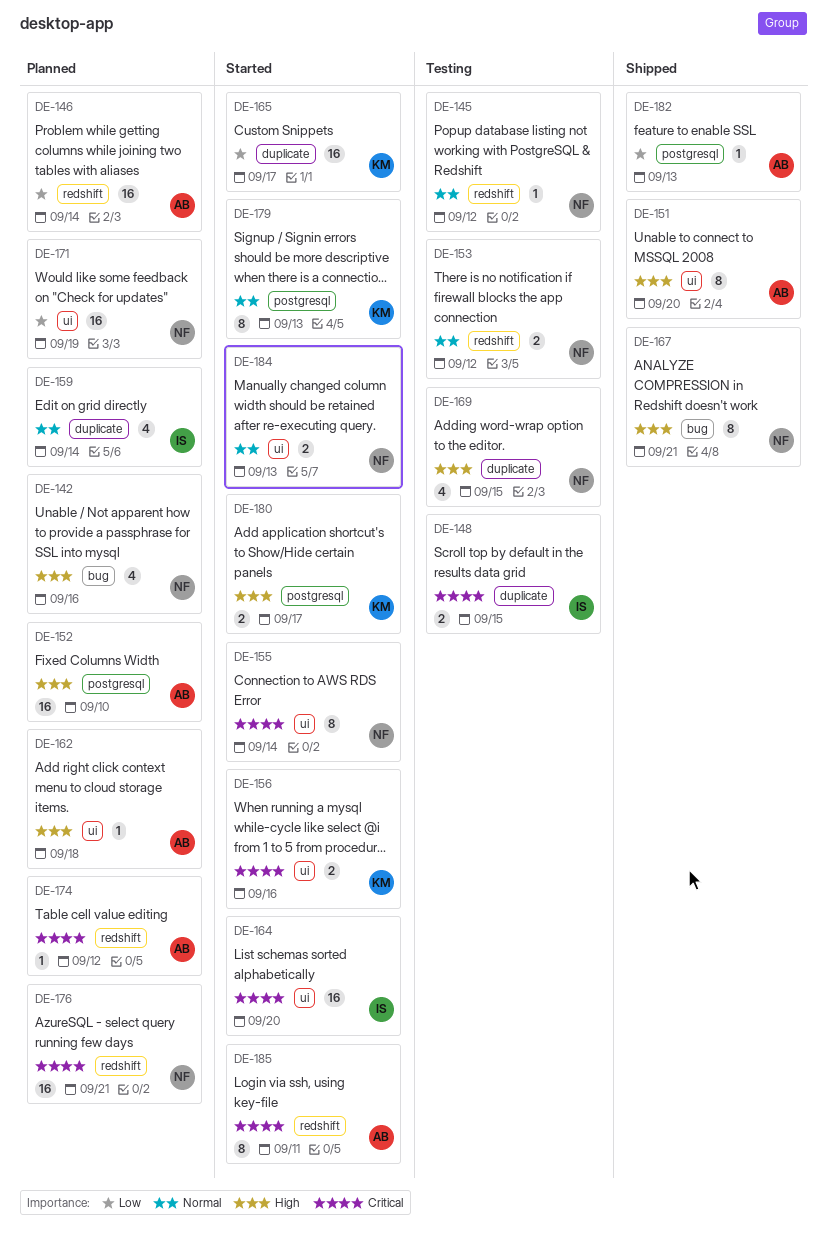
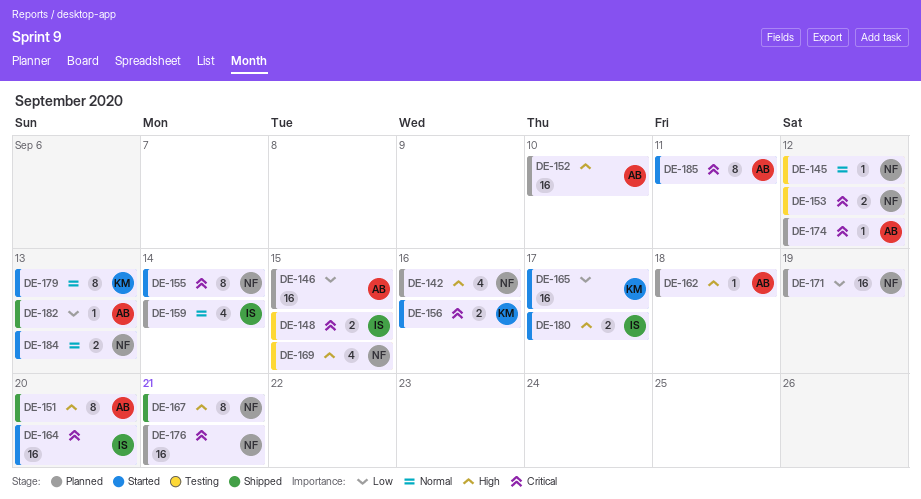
DE-146, due: Sep 14 -> Sep 15
DE-153, priority: Normal -> Critical
DE-180, owner: KM -> IS

